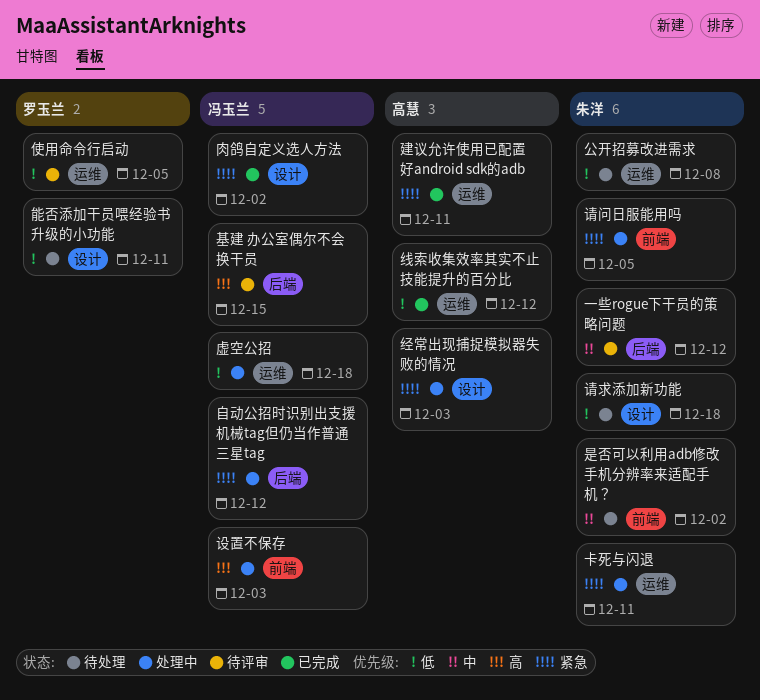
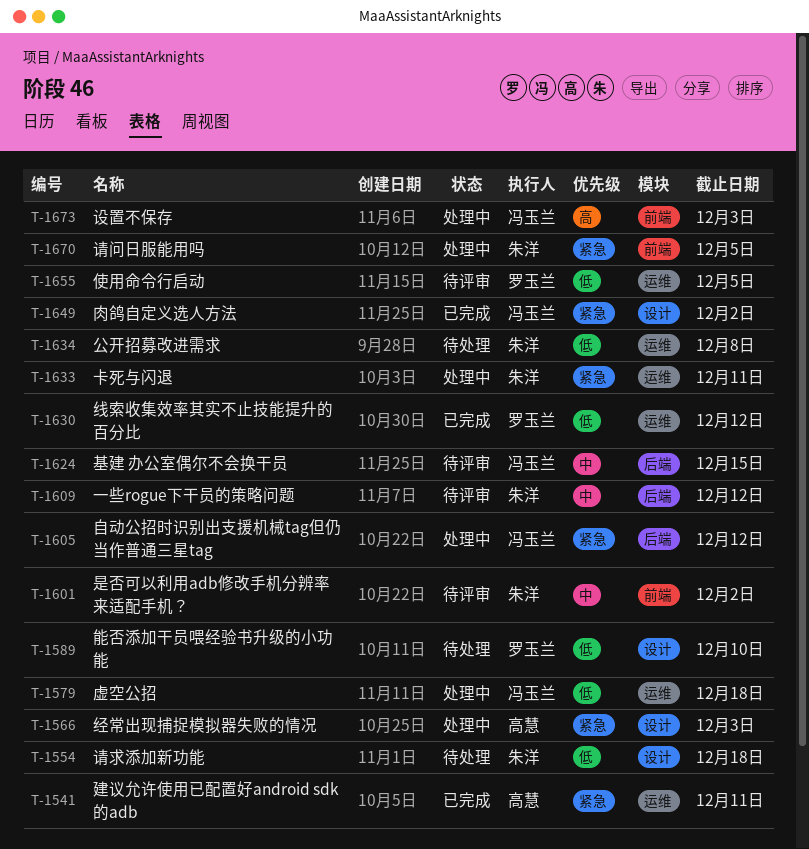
基建 办公室偶尔不会换干员, priority: 高 -> 中
是否可以利用adb修改手机分辨率来适配手机？, status: 待处理 -> 待评审
线索收集效率其实不止技能提升的百分比, owner: 高慧 -> 罗玉兰
能否添加干员喂经验书升级的小功能, due: Dec 11 -> Dec 10

